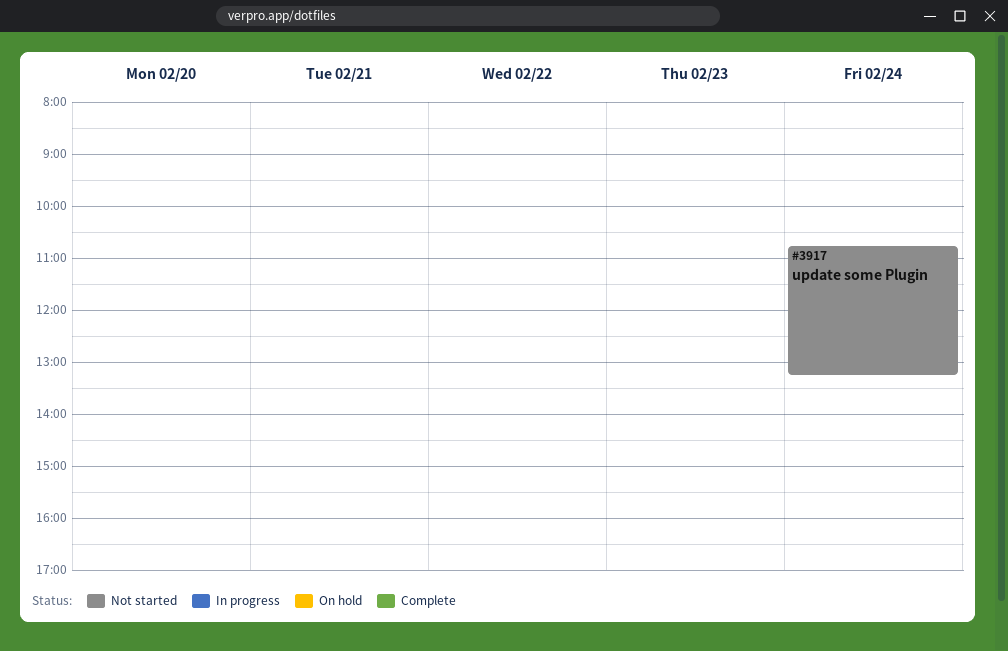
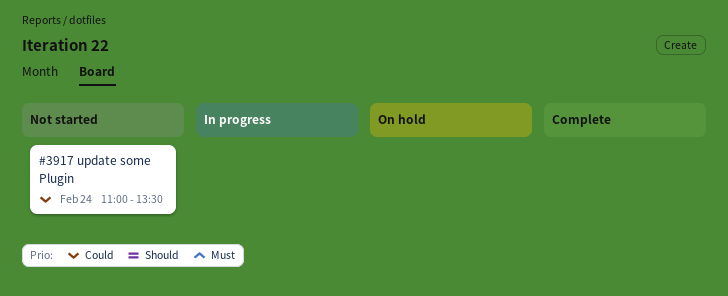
#3917, begins: 10:45 -> 11:00
#3917, ends: 13:15 -> 13:30

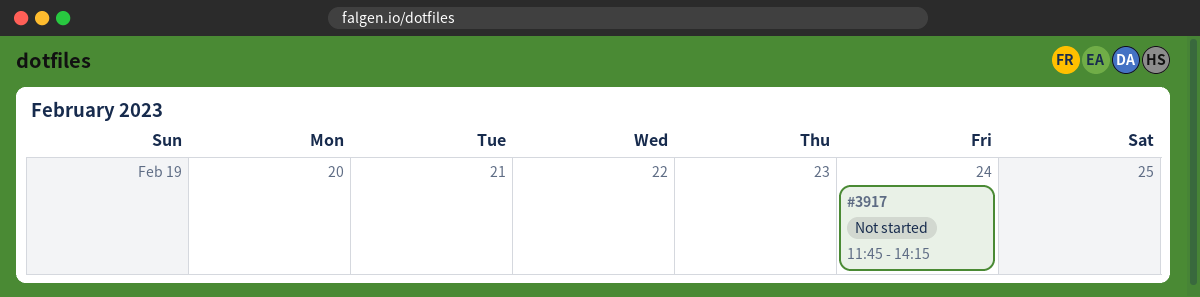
#3917, begins: 11:00 -> 11:45
#3917, ends: 13:30 -> 14:15

